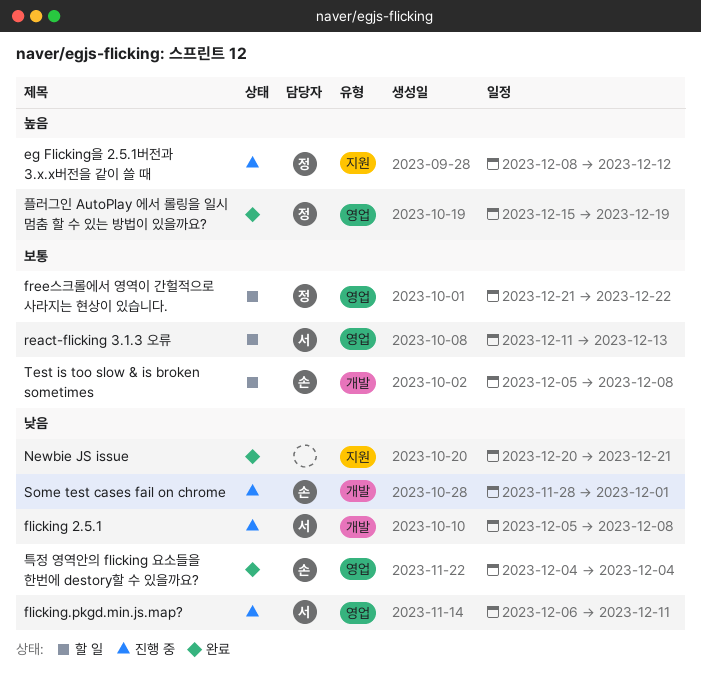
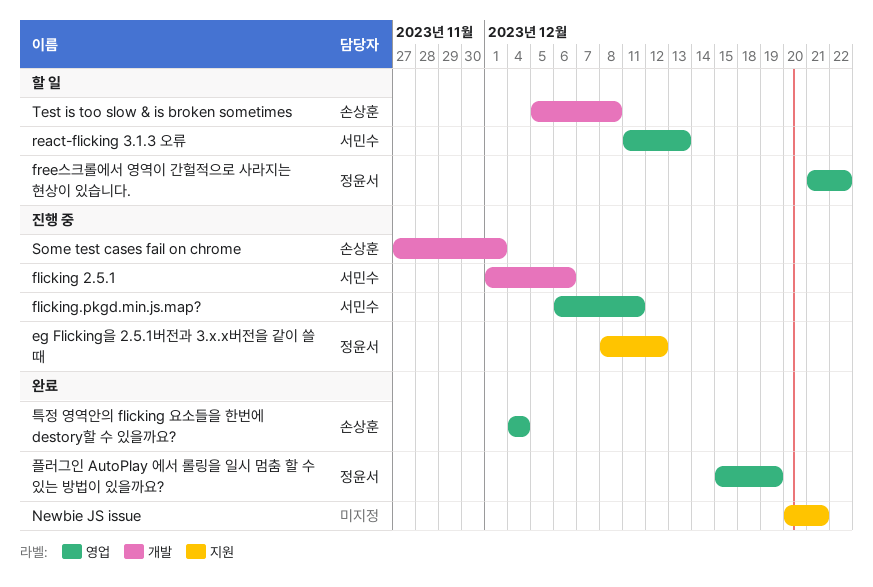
flicking 2.5.1, start: Dec 5 -> Dec 1
flicking 2.5.1, due: Dec 8 -> Dec 6
Some test cases fail on chrome, start: Nov 28 -> Nov 27

